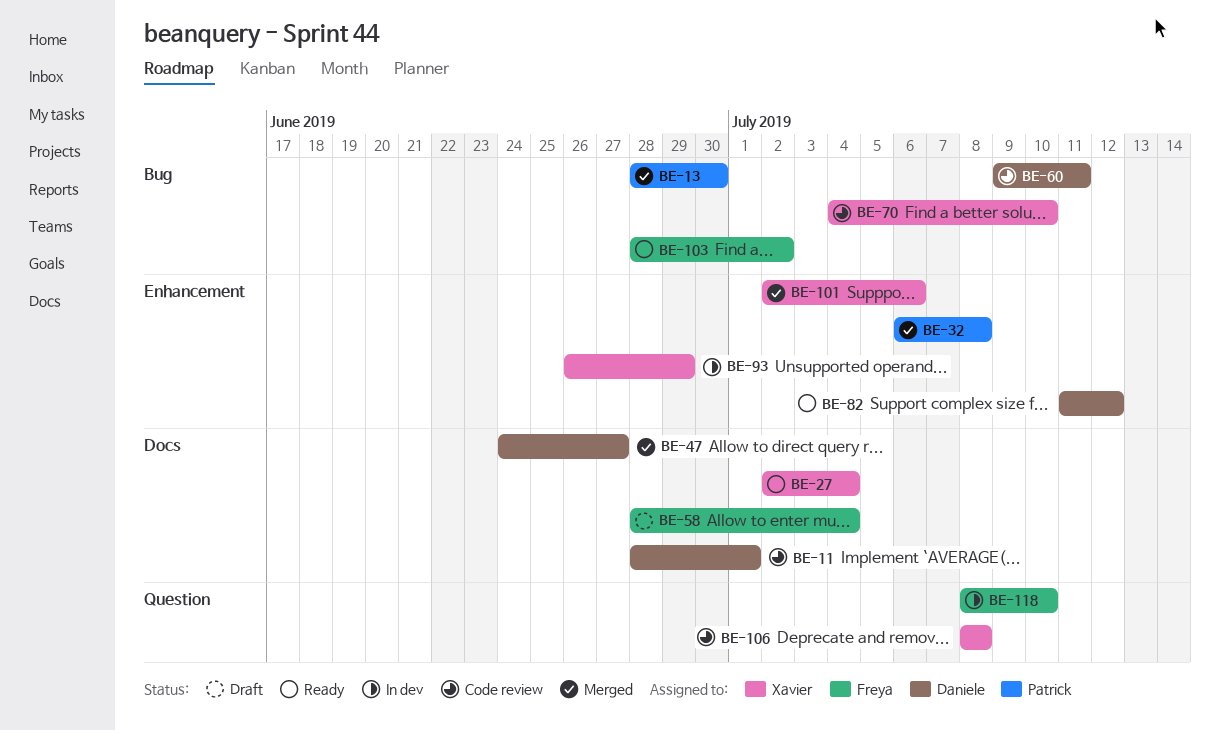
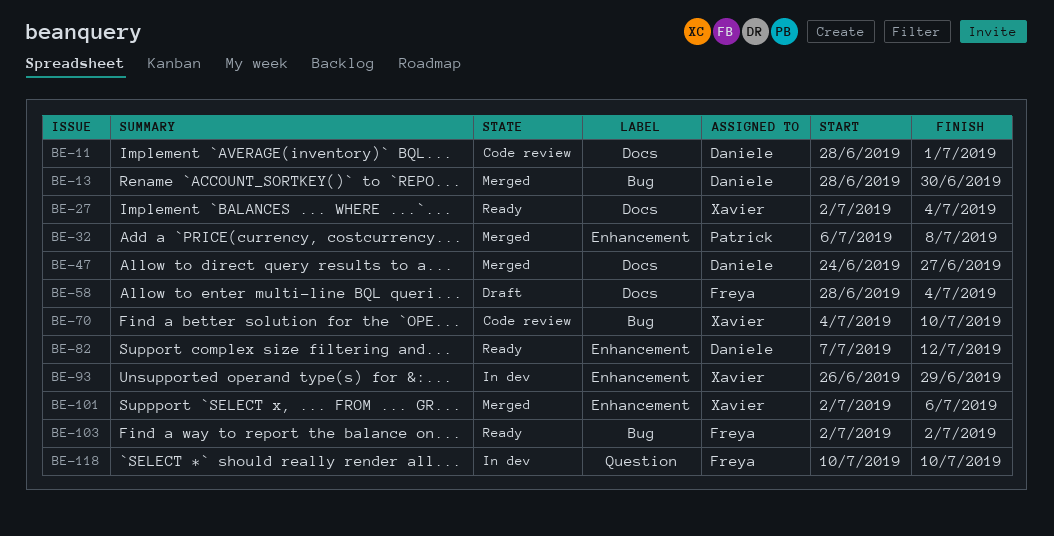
BE-13, owner: Patrick -> Daniele
BE-60: present -> none
BE-82, start: Jul 11 -> Jul 7
BE-103, start: Jun 28 -> Jul 2
BE-106: present -> none
BE-118, start: Jul 8 -> Jul 10

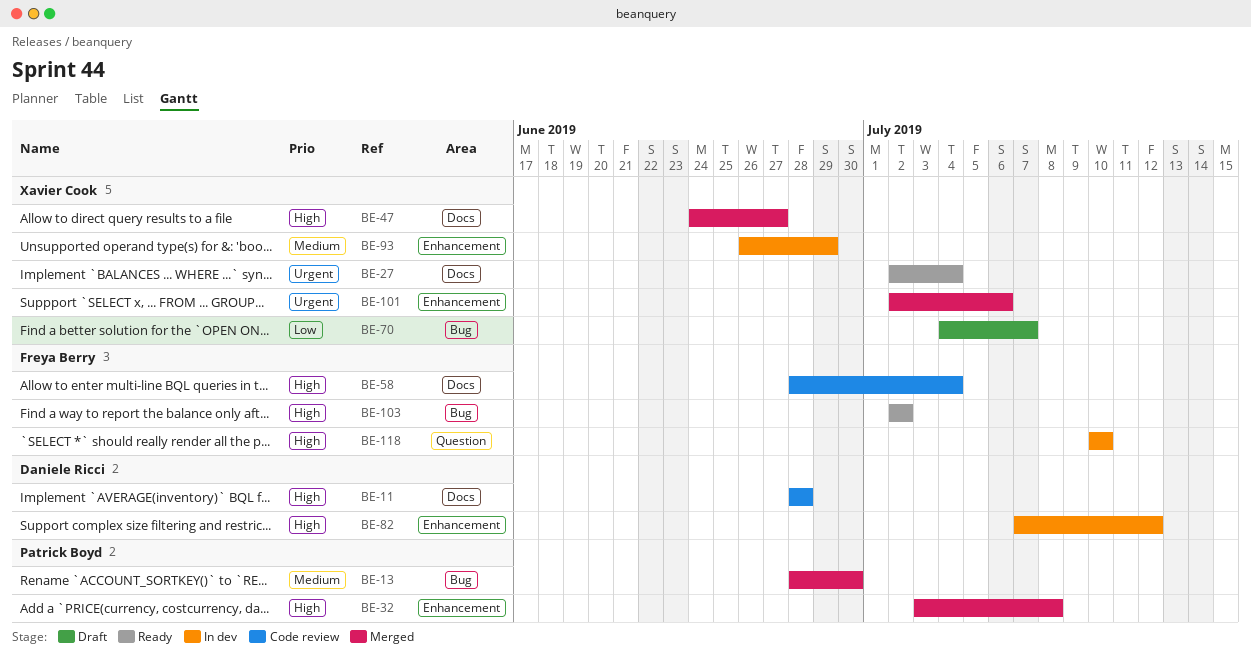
BE-11, due: Jul 1 -> Jun 28
BE-13, owner: Daniele Ricci -> Patrick Boyd
BE-32, start: Jul 6 -> Jul 3
BE-47, owner: Daniele Ricci -> Xavier Cook
BE-58, status: Draft -> Code review
BE-70, status: Code review -> Draft
BE-70, due: Jul 10 -> Jul 7
BE-82, status: Ready -> In dev

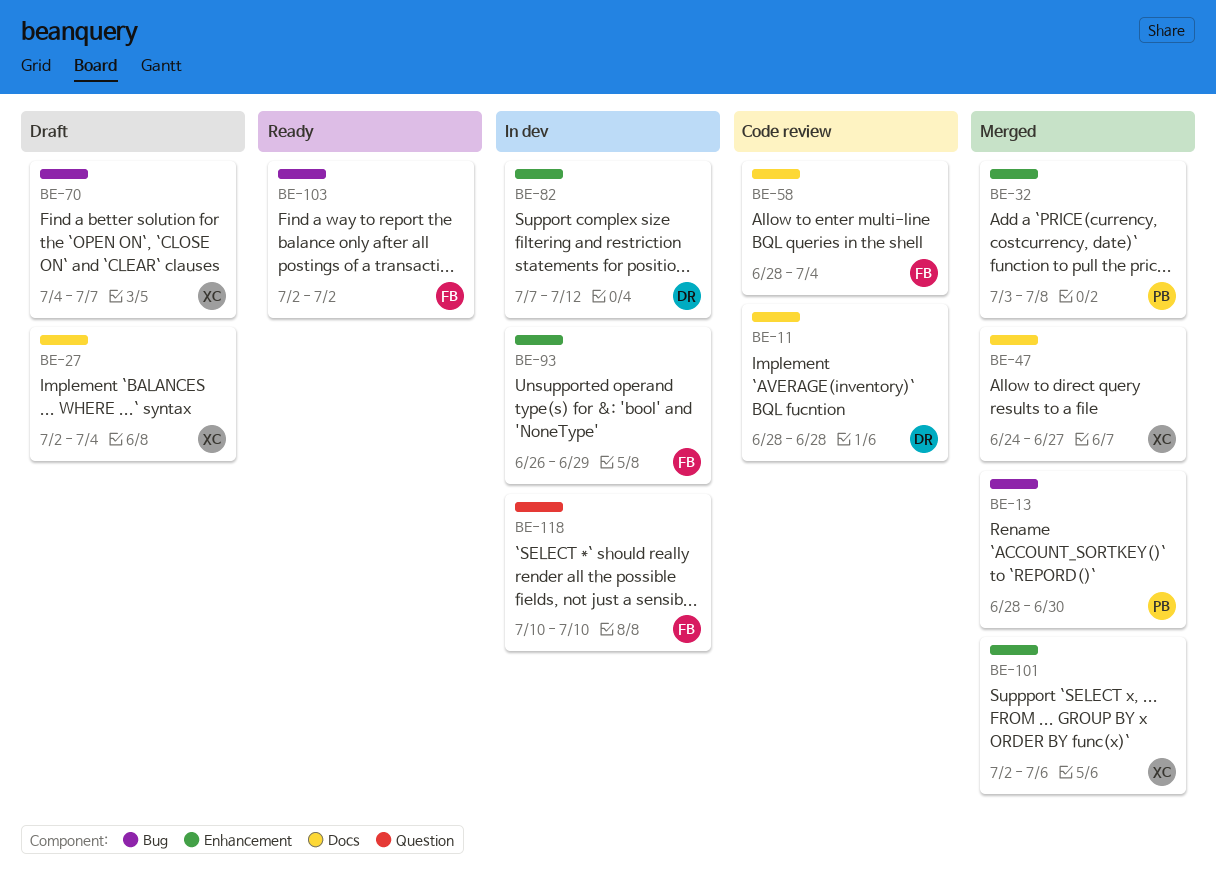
BE-27, status: Ready -> Draft
BE-93, owner: Xavier Cook -> Freya Berry

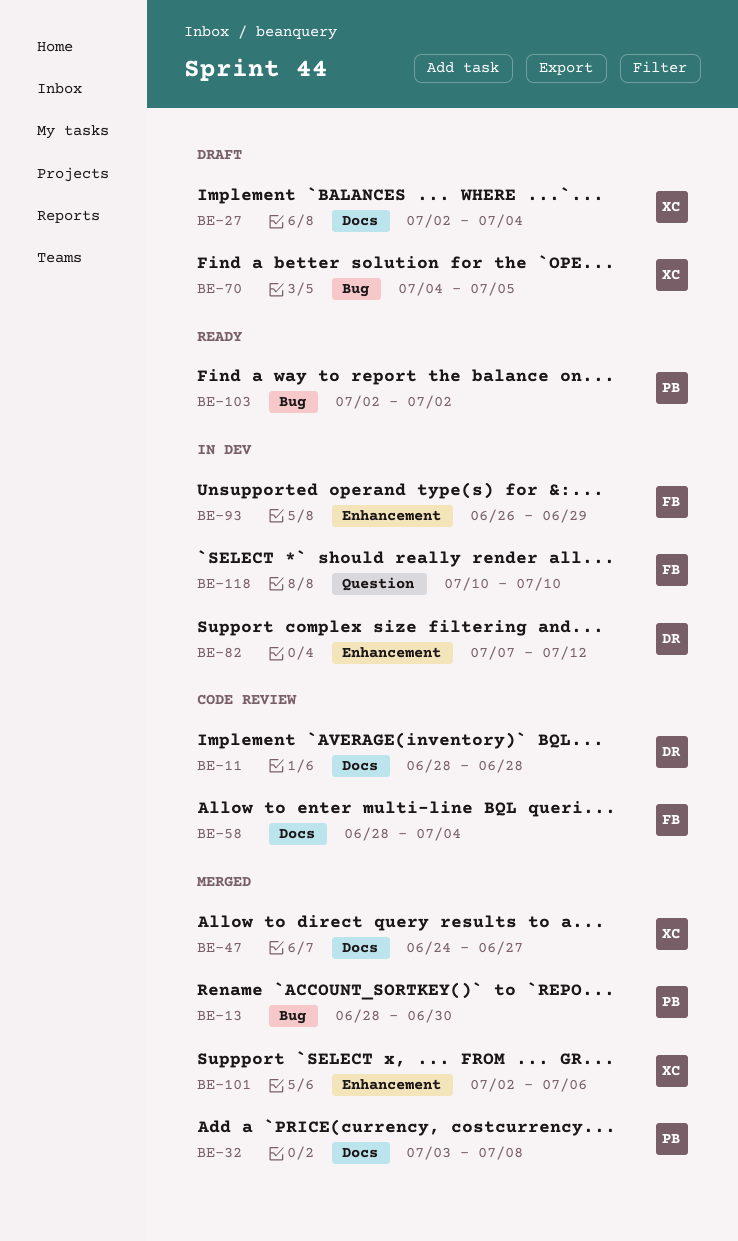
BE-32, label: Enhancement -> Docs
BE-70, due: Jul 7 -> Jul 5
BE-103, owner: FB -> PB

